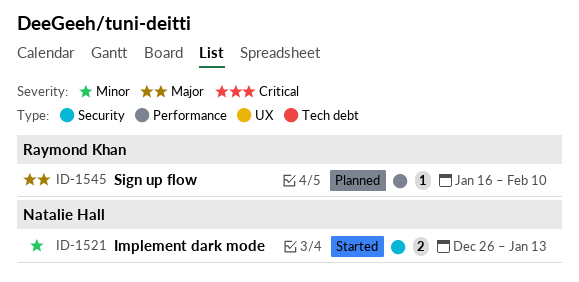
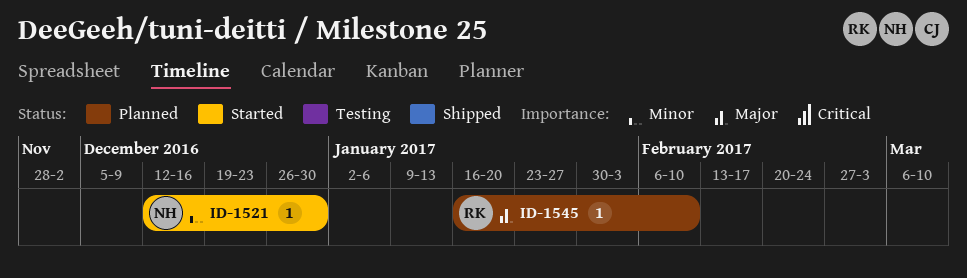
ID-1521, estimate: 2 -> 1
ID-1521, start: Dec 26 -> Dec 12
ID-1521, due: Jan 13 -> Dec 30

